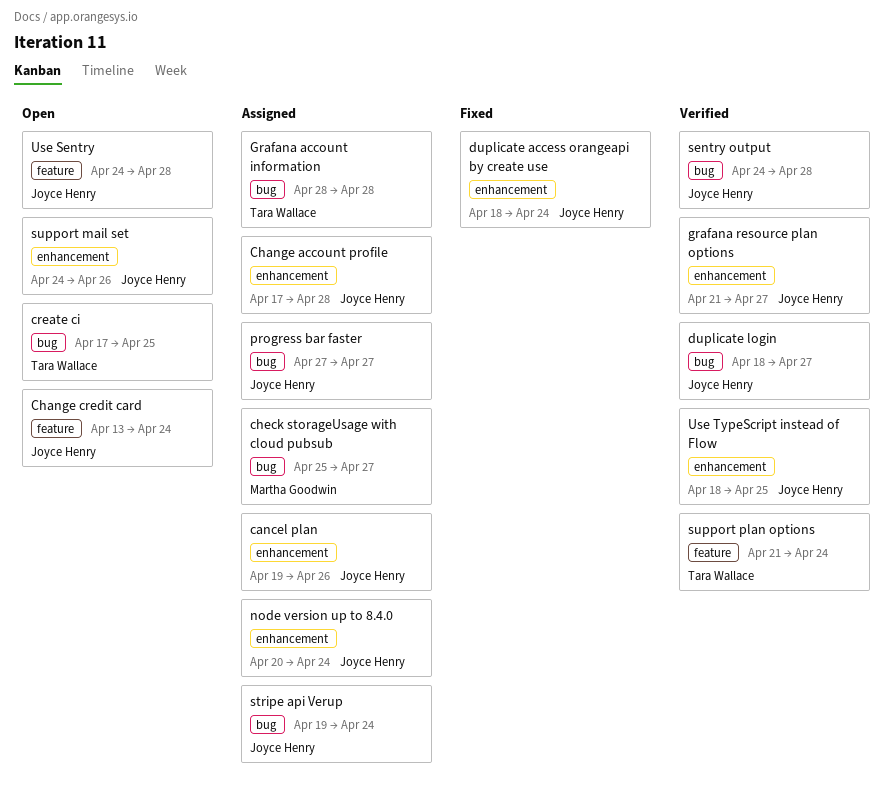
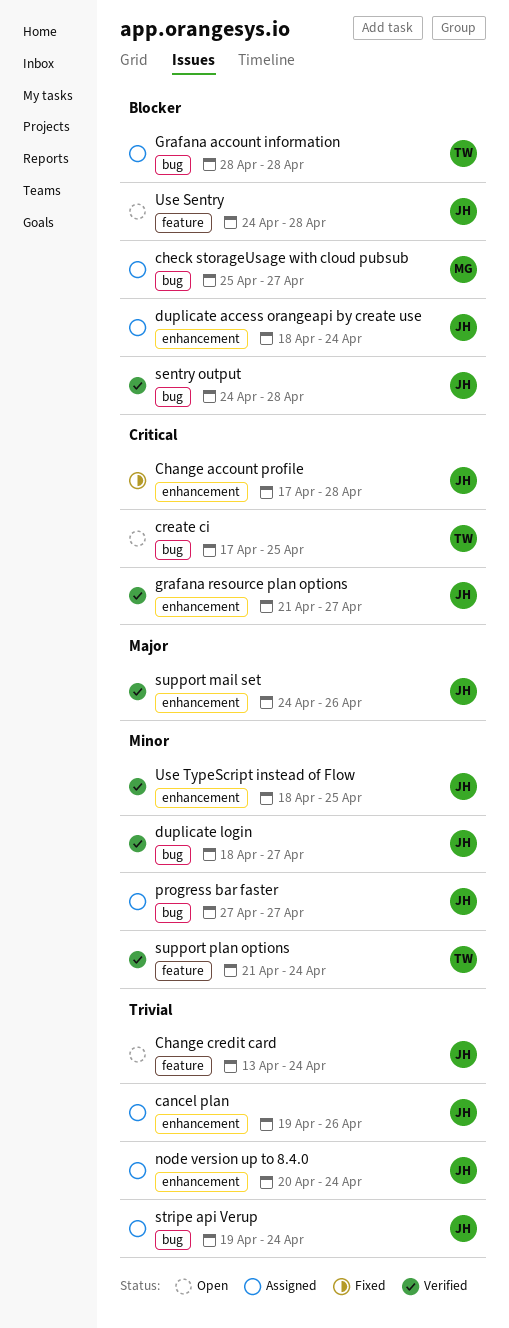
Change account profile, status: Assigned -> Fixed
duplicate access orangeapi by create use, status: Fixed -> Assigned
support mail set, status: Open -> Verified

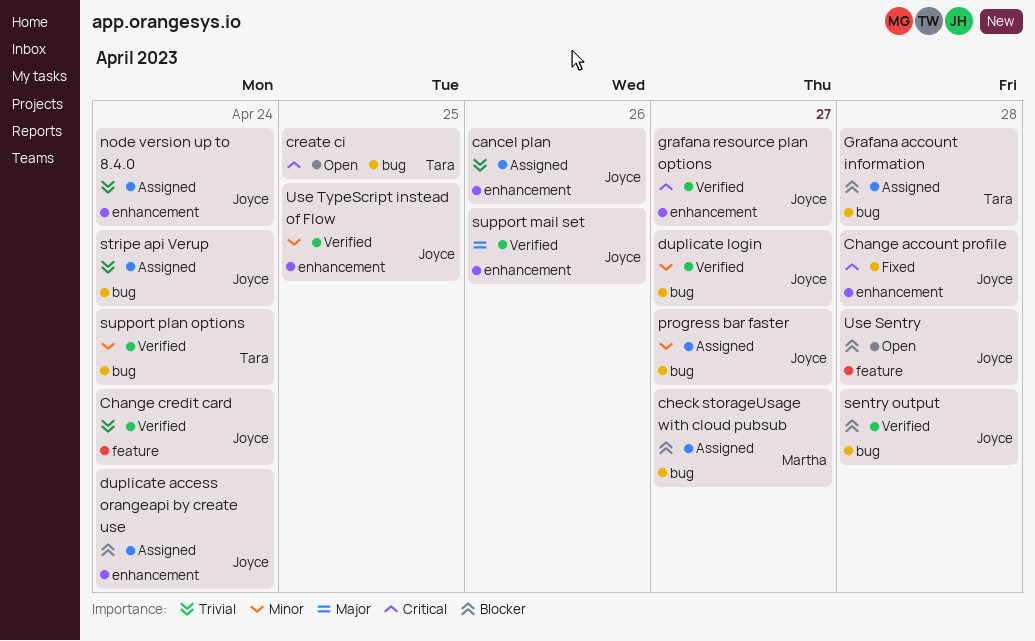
Change credit card, status: Open -> Verified
support plan options, label: feature -> bug

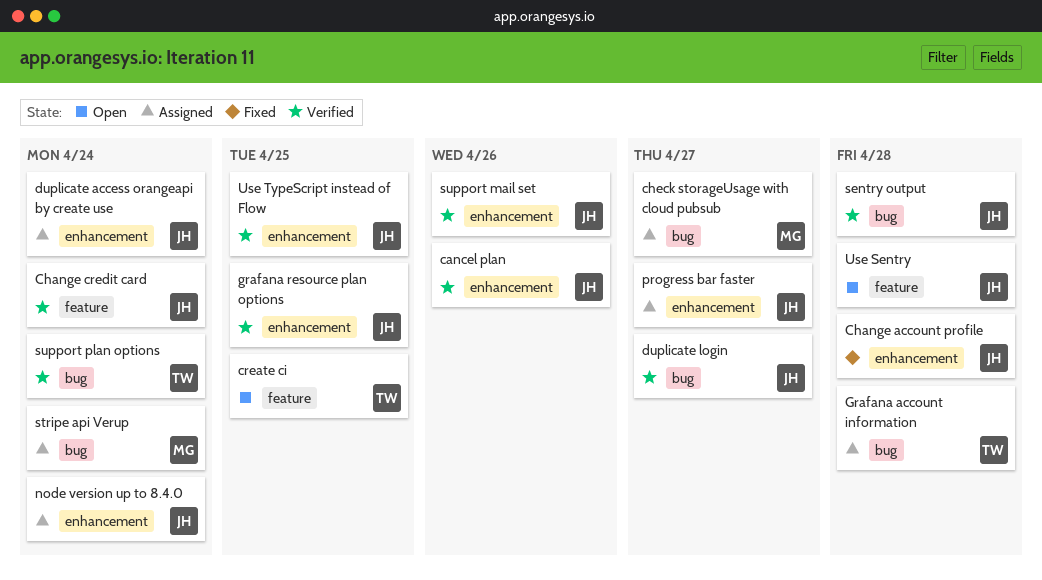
cancel plan, status: Assigned -> Verified
create ci, label: bug -> feature
grafana resource plan options, due: Apr 27 -> Apr 25
progress bar faster, label: bug -> enhancement
stripe api Verup, owner: Joyce -> Martha

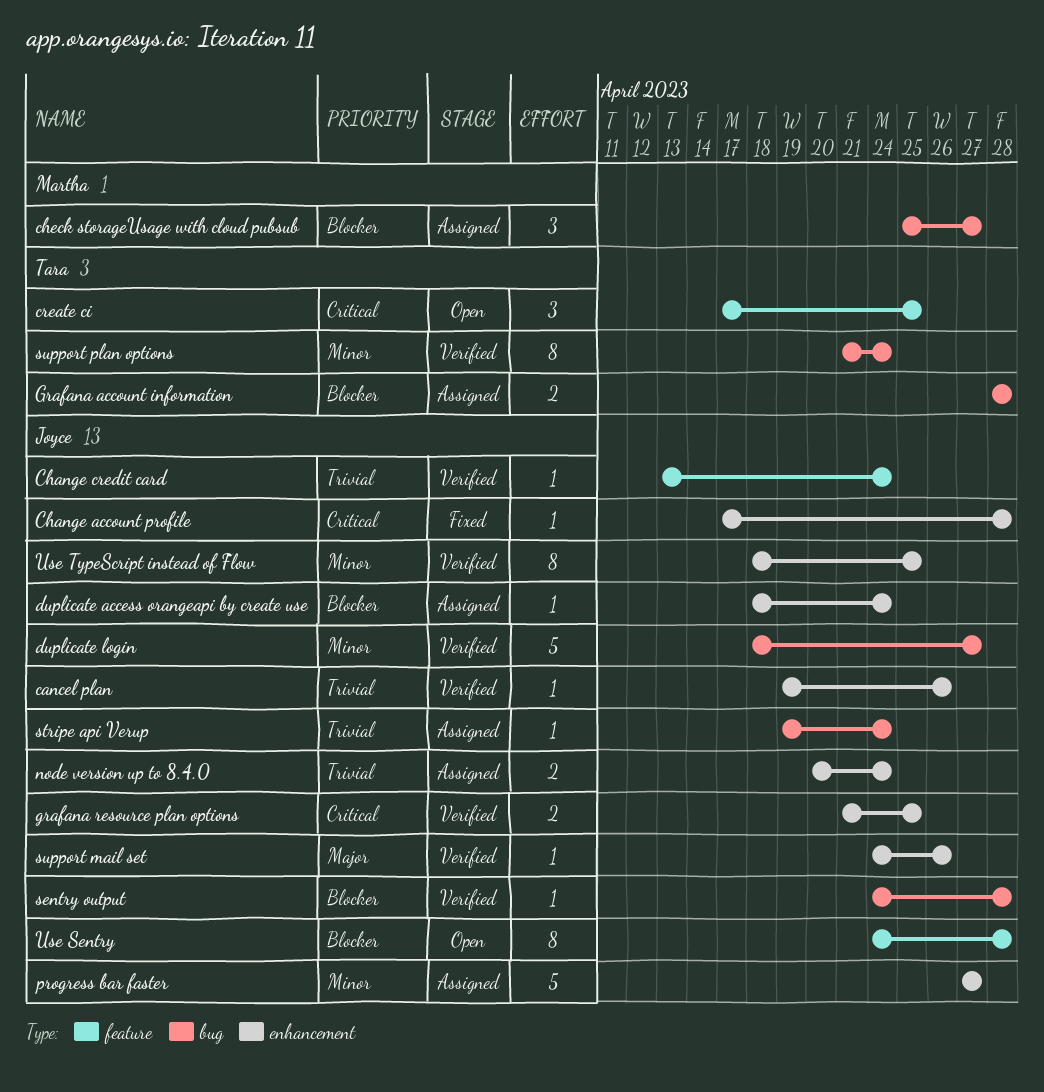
stripe api Verup, owner: Martha -> Joyce

